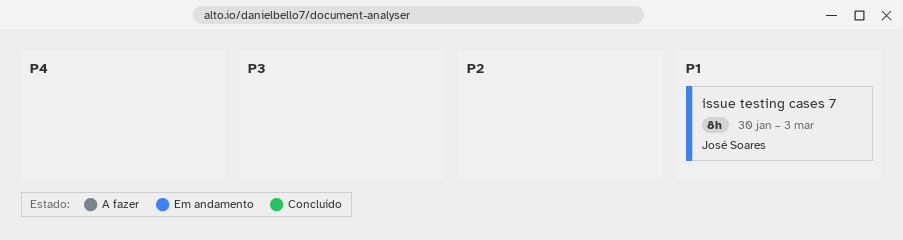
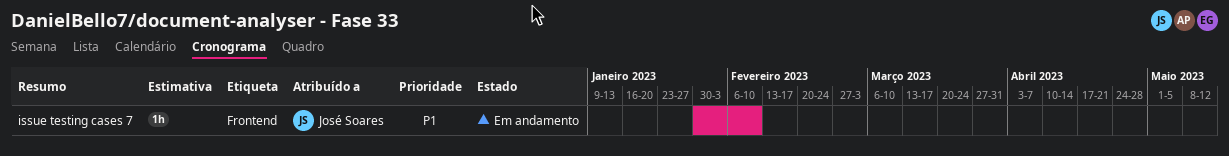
issue testing cases 7, estimate: 8h -> 1h
issue testing cases 7, due: Mar 3 -> Feb 10

